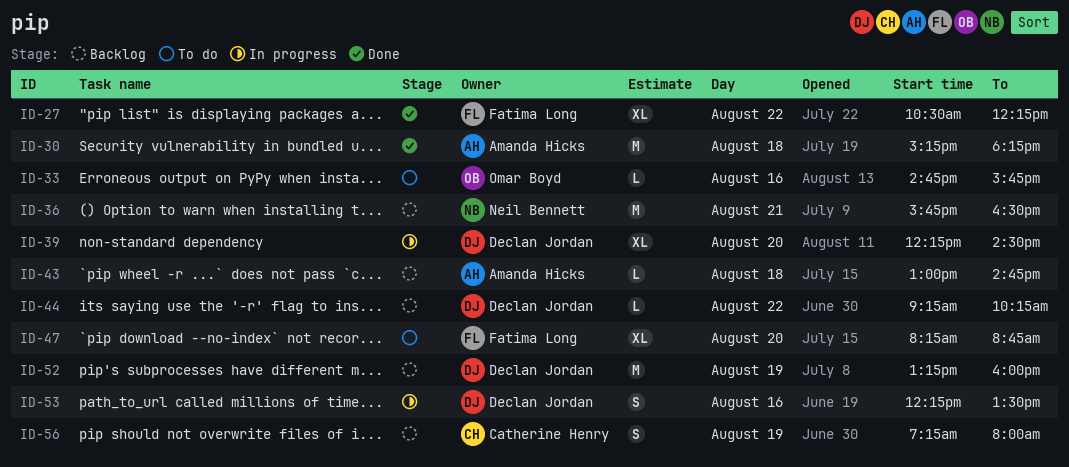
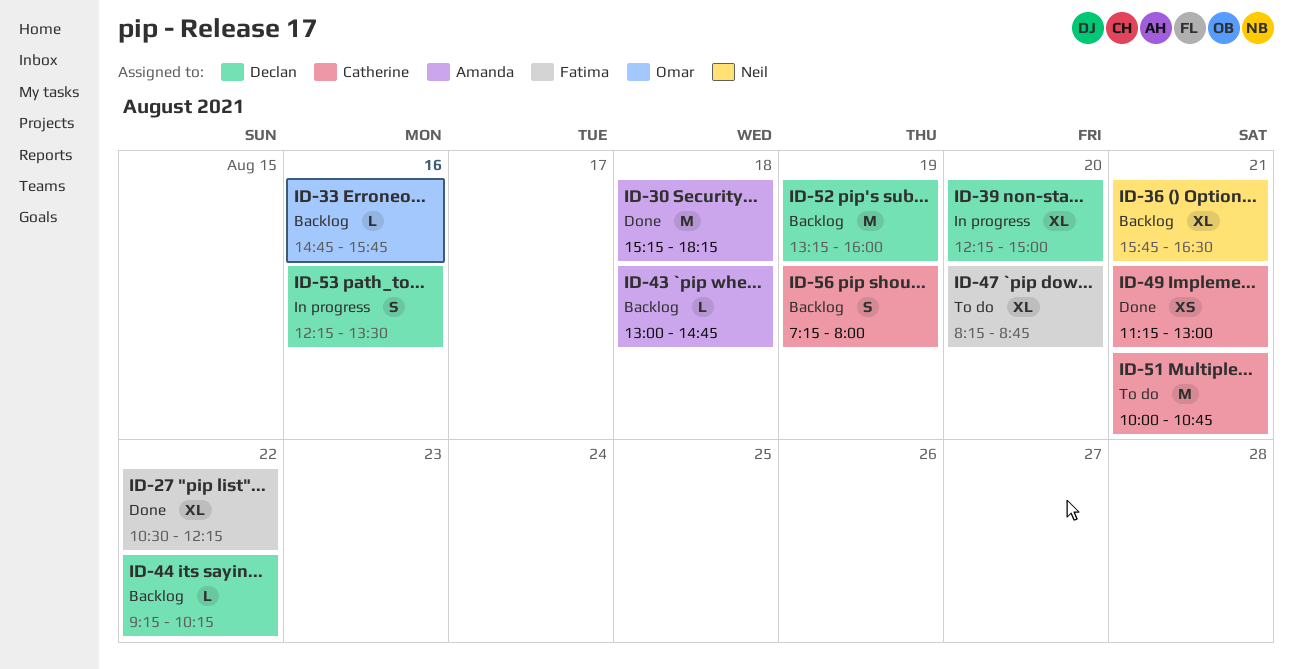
ID-33, status: To do -> Backlog
ID-36, estimate: M -> XL
ID-39, ends: 14:30 -> 15:00
ID-49: none -> present
ID-51: none -> present

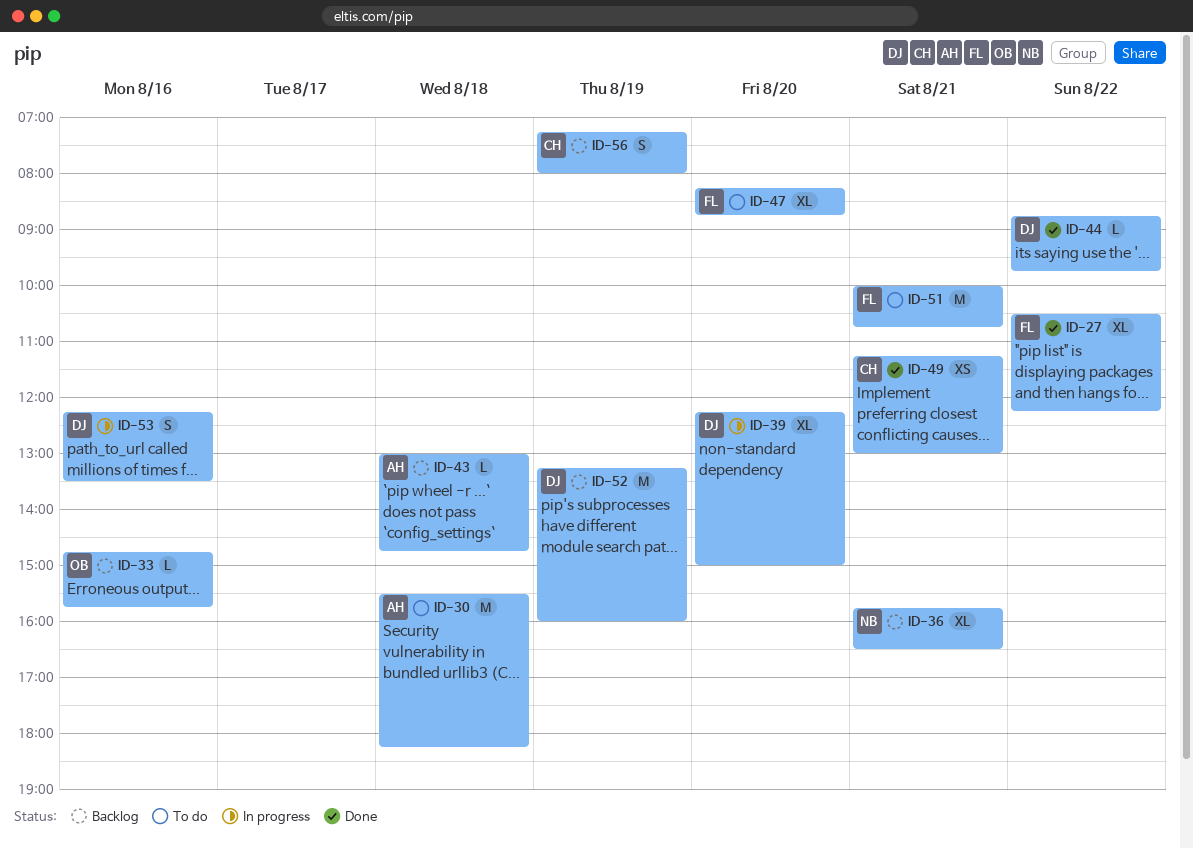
ID-30, status: Done -> To do
ID-30, begins: 15:15 -> 15:30
ID-44, status: Backlog -> Done
ID-44, begins: 09:15 -> 08:45
ID-44, ends: 10:15 -> 09:45
ID-51, owner: Catherine -> Fatima

